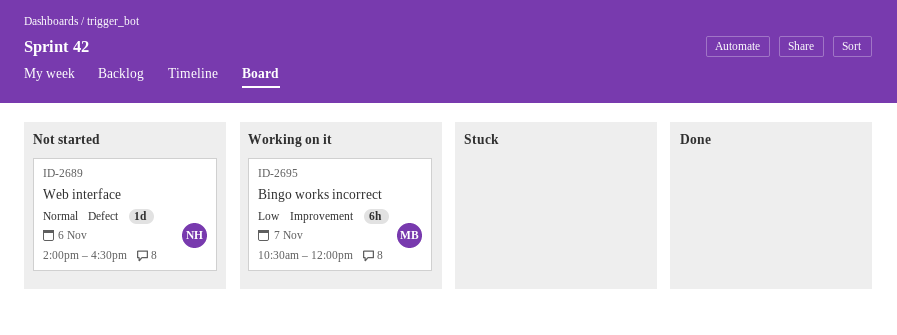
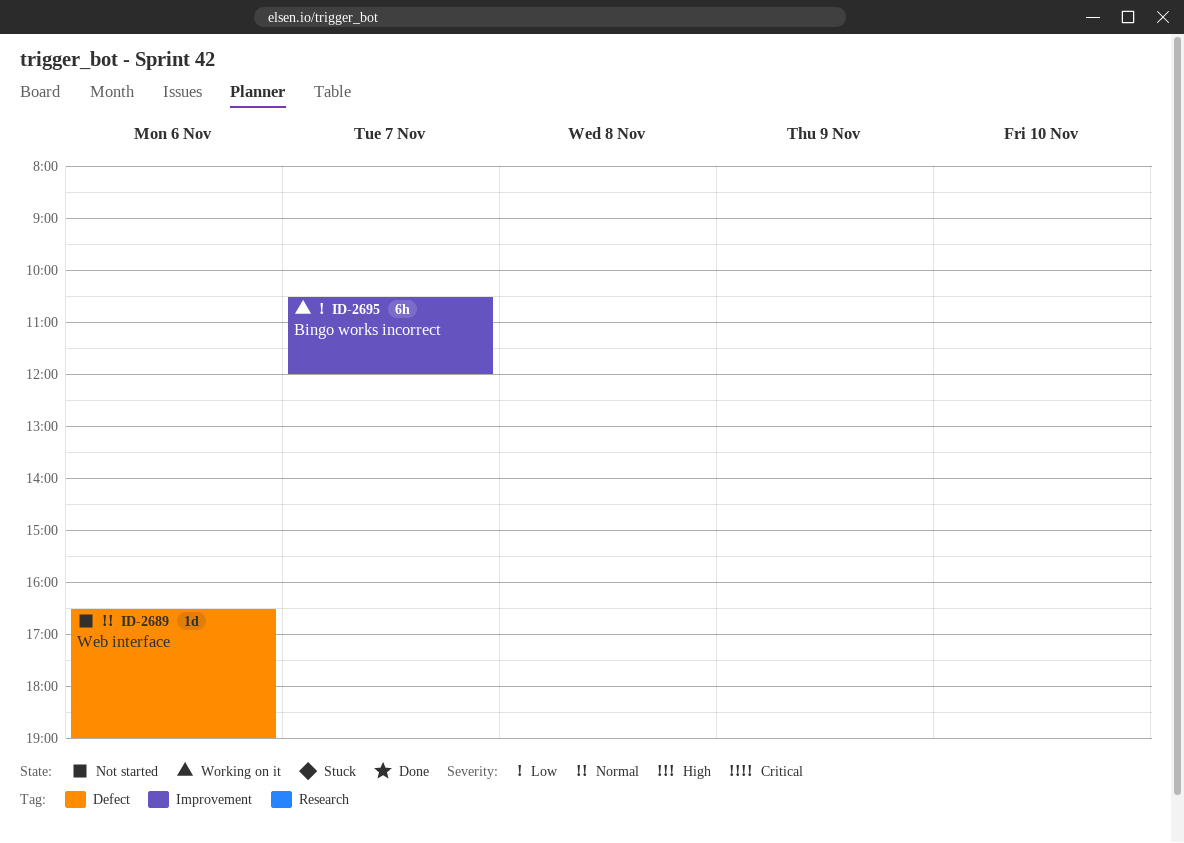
ID-2689, begins: 14:00 -> 16:30
ID-2689, ends: 16:30 -> 19:00

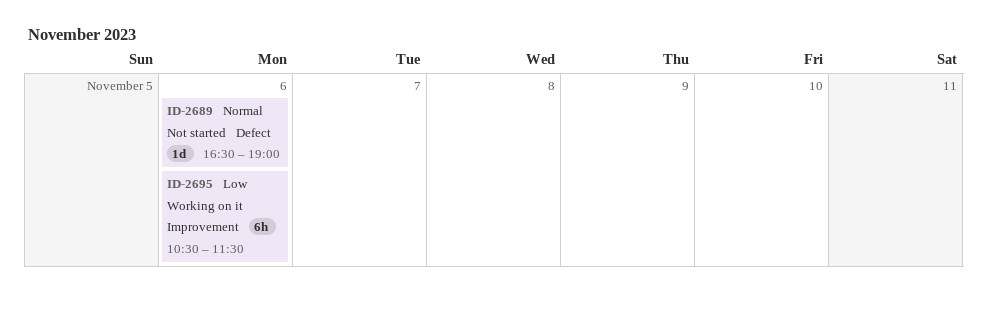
ID-2695, day: Nov 7 -> Nov 6
ID-2695, ends: 12:00 -> 11:30

